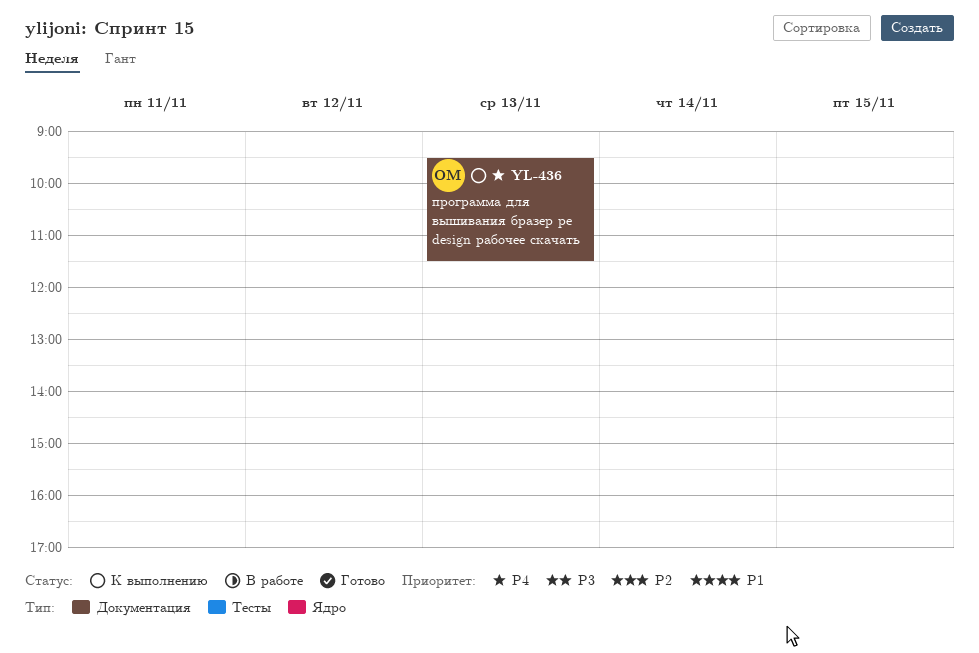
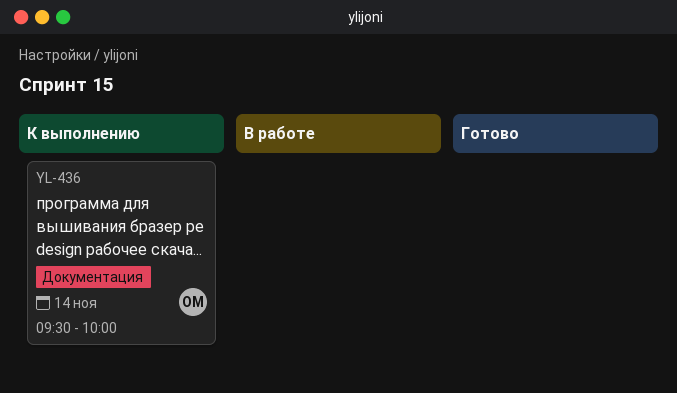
YL-436, day: Nov 13 -> Nov 14
YL-436, ends: 11:30 -> 10:00

